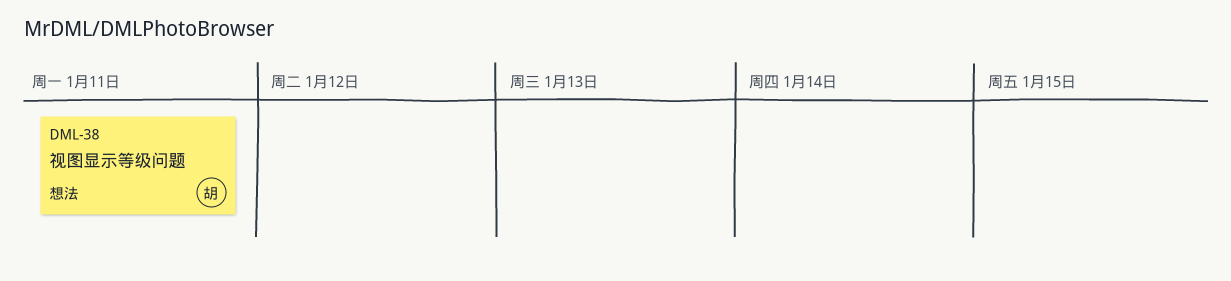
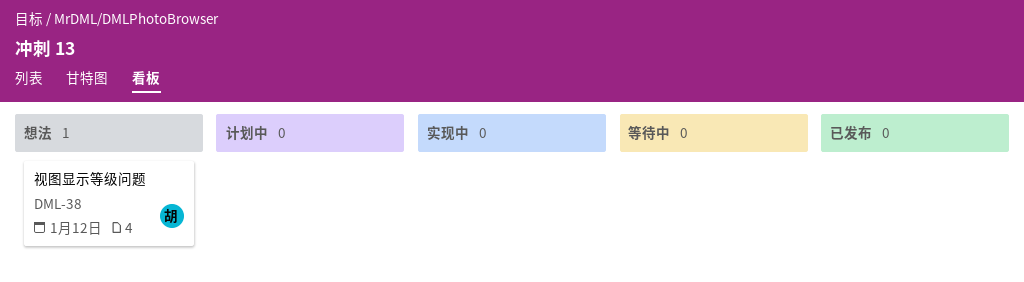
DML-38, due: Jan 11 -> Jan 12

